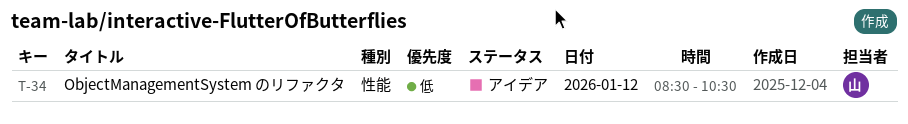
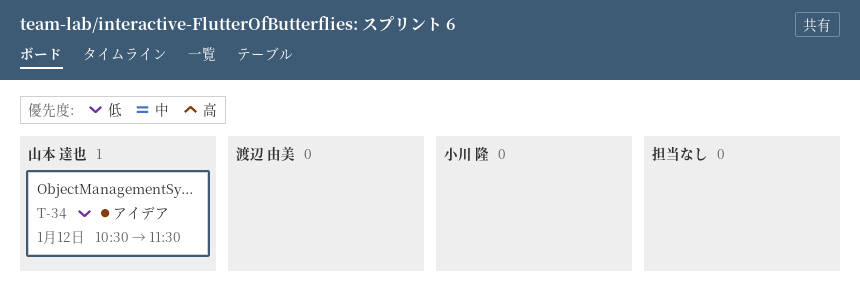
T-34, begins: 08:30 -> 10:30
T-34, ends: 10:30 -> 11:30

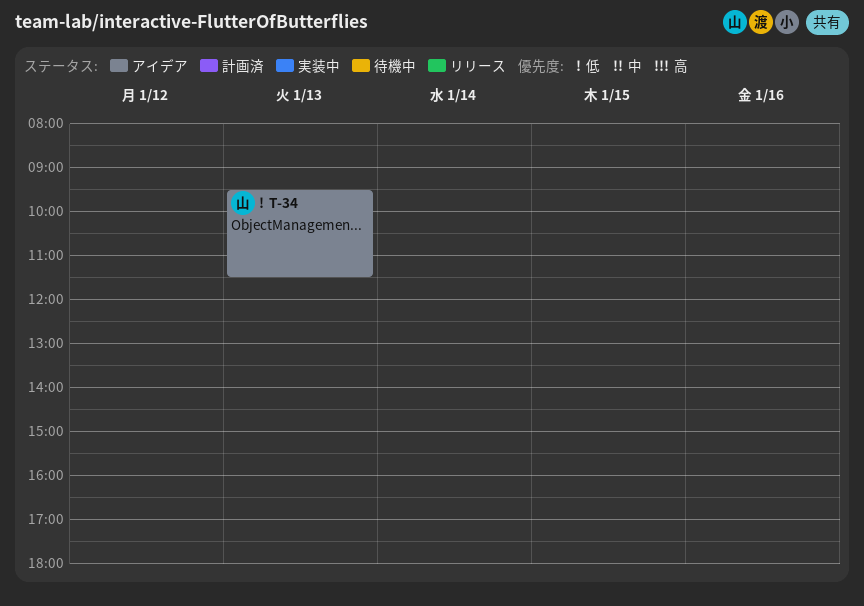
T-34, day: Jan 12 -> Jan 13
T-34, begins: 10:30 -> 09:30

